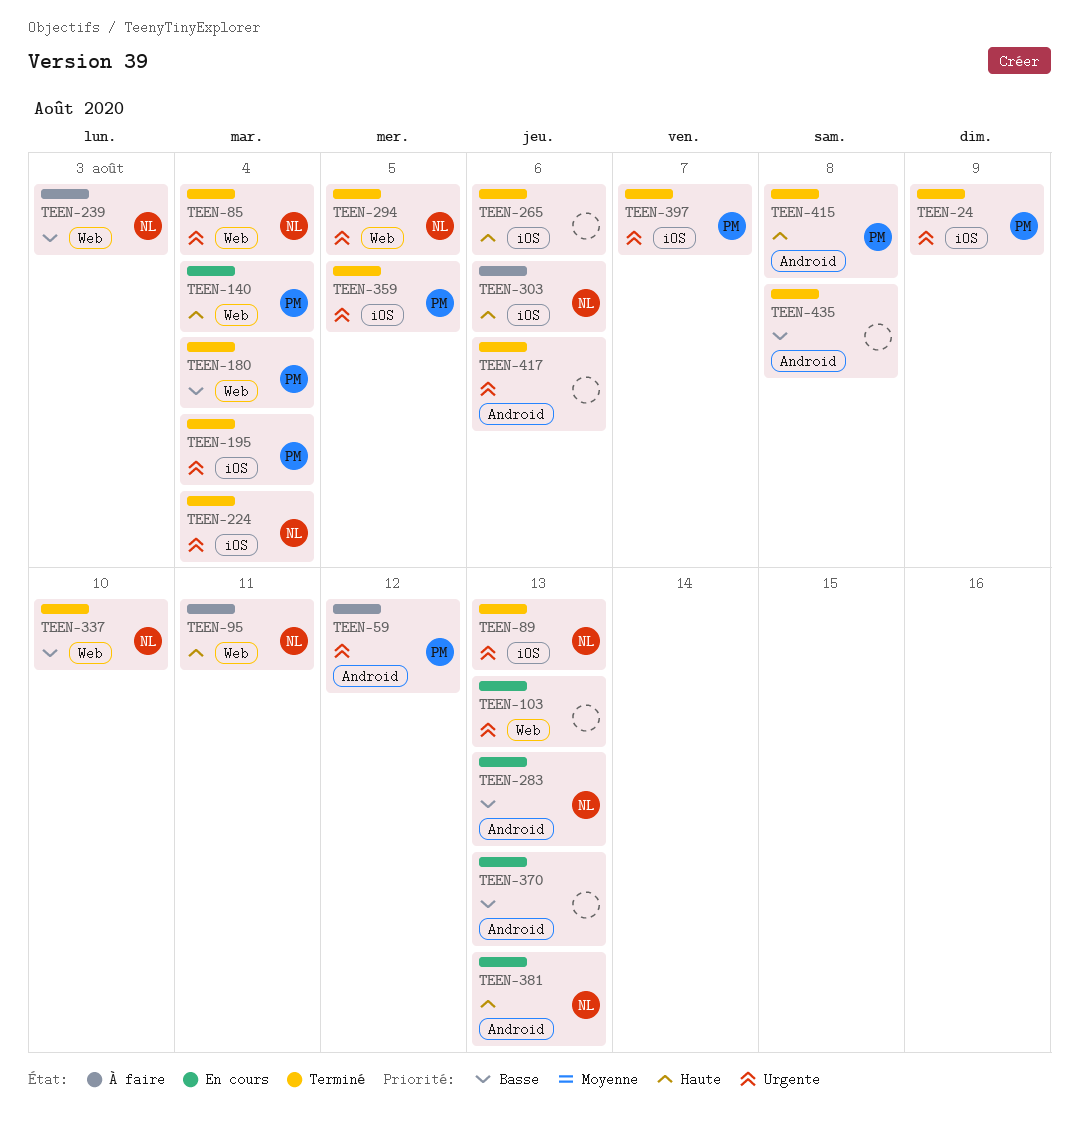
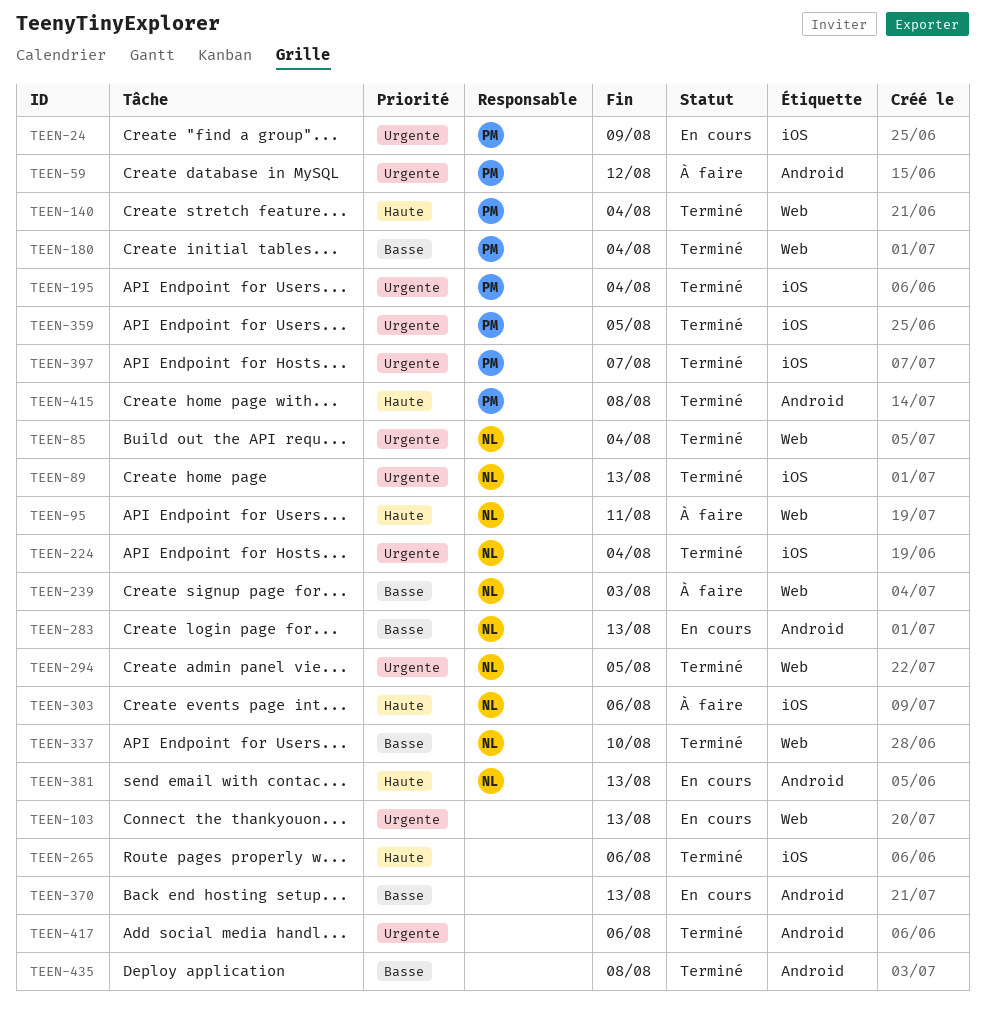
TEEN-24, status: Terminé -> En cours
TEEN-140, status: En cours -> Terminé

